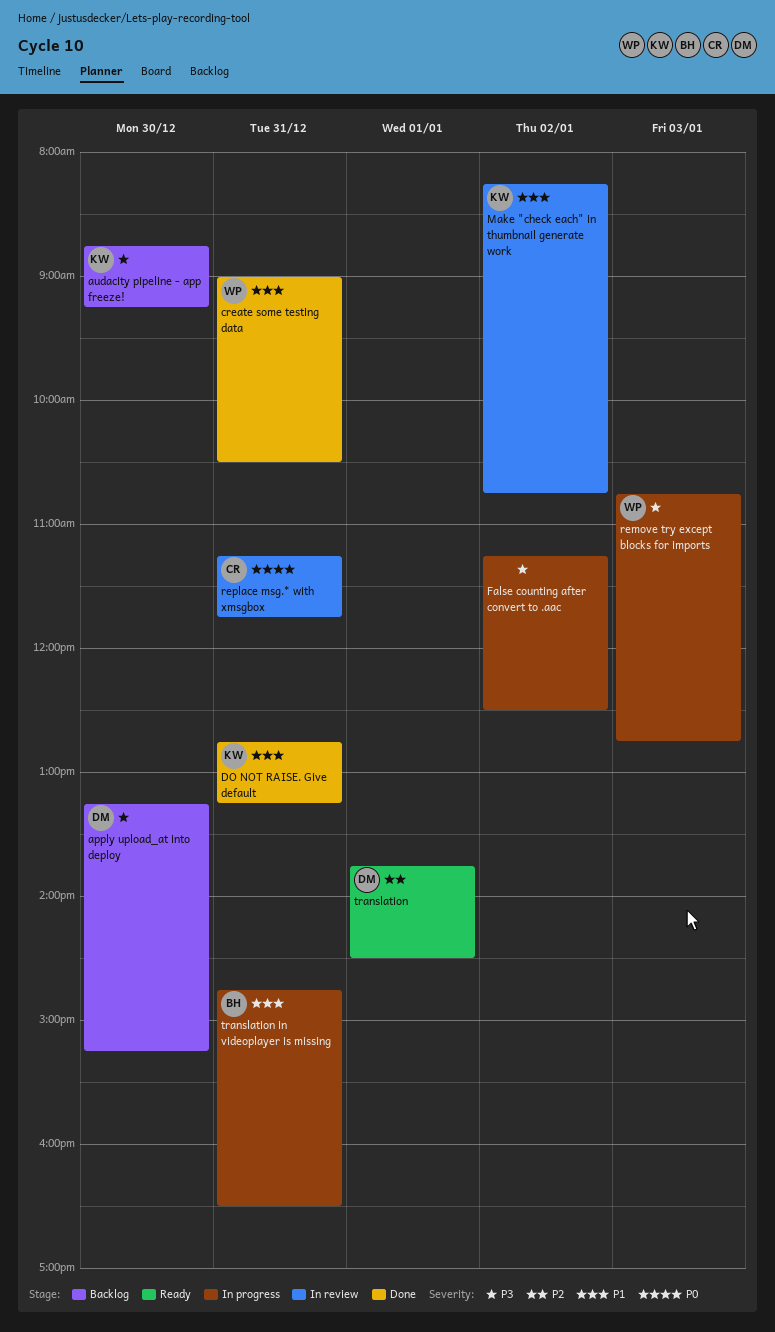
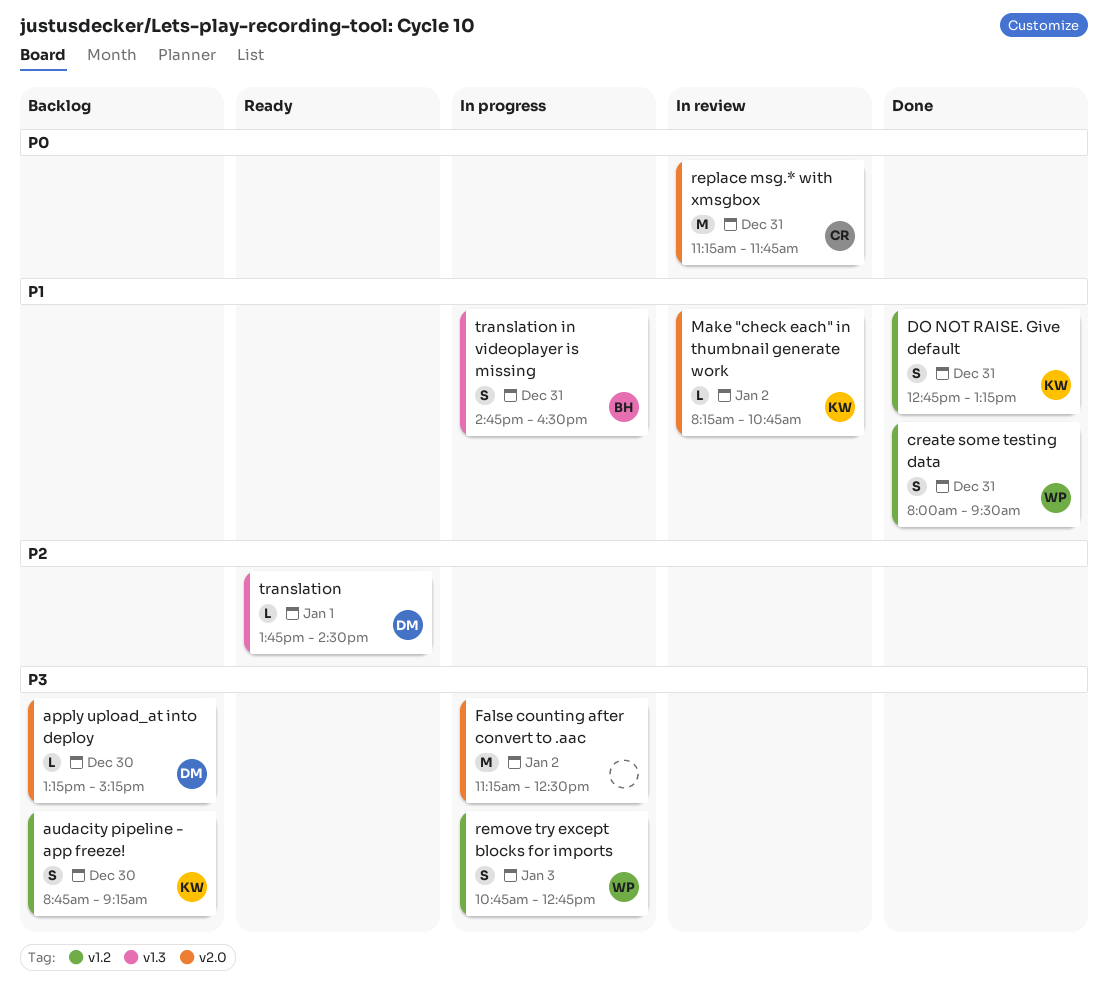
create some testing data, begins: 09:00 -> 08:00
create some testing data, ends: 10:30 -> 09:30

